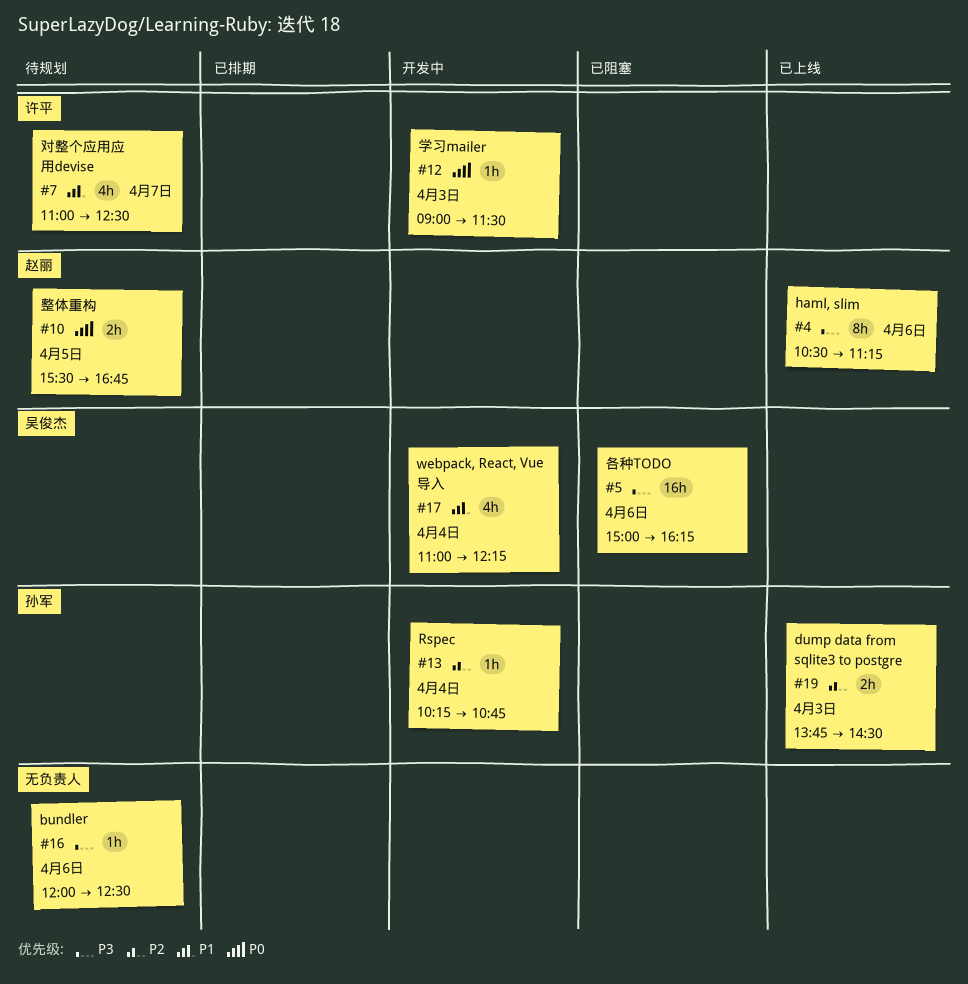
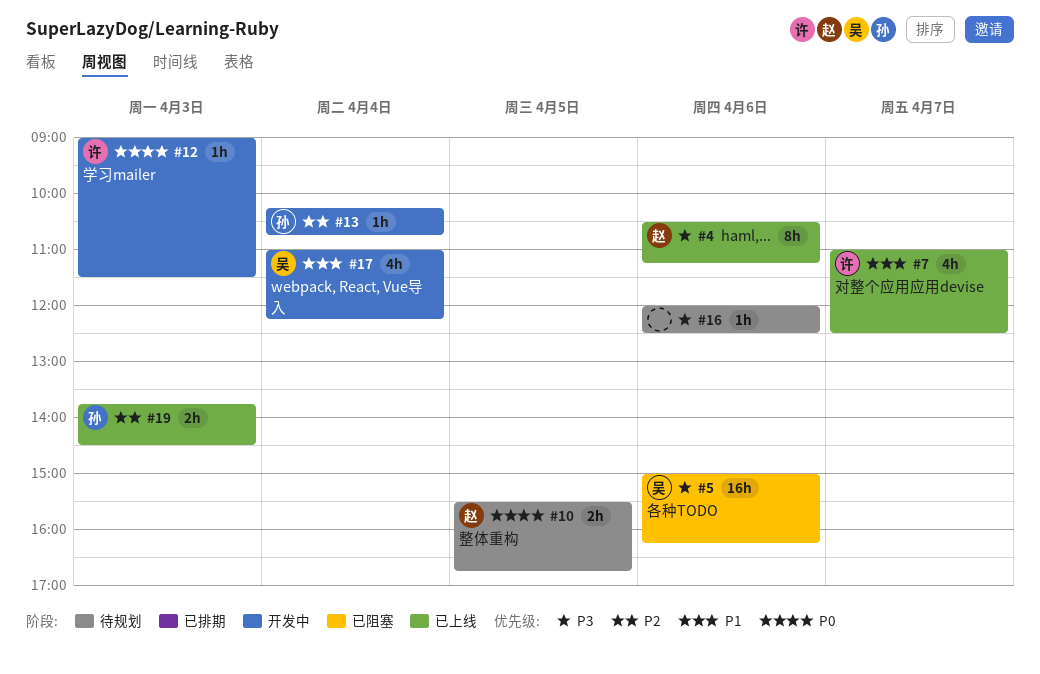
#7, status: 待规划 -> 已上线

